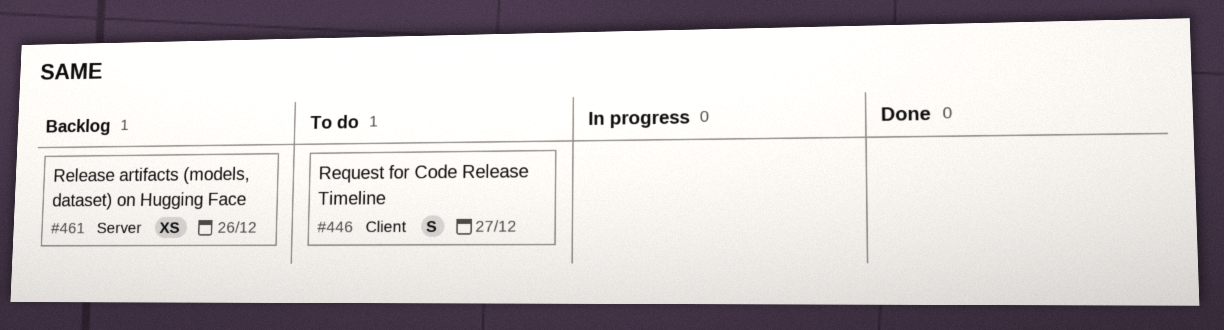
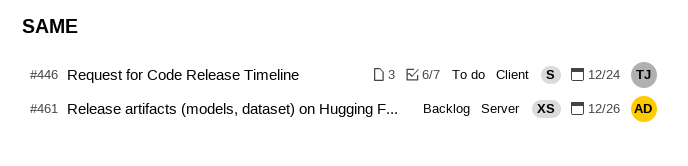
#446, due: Dec 27 -> Dec 24

